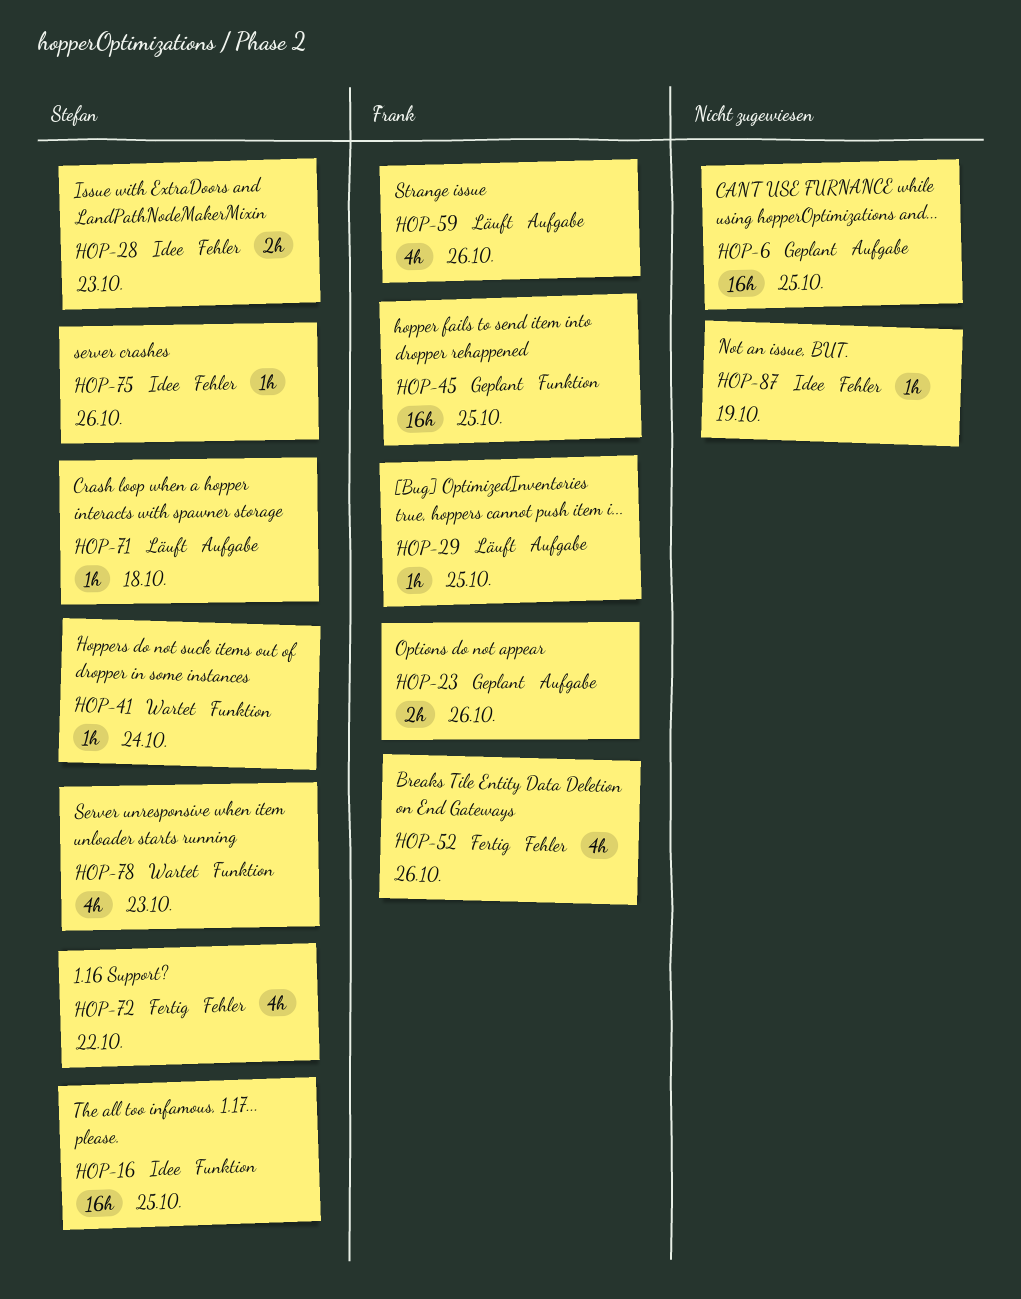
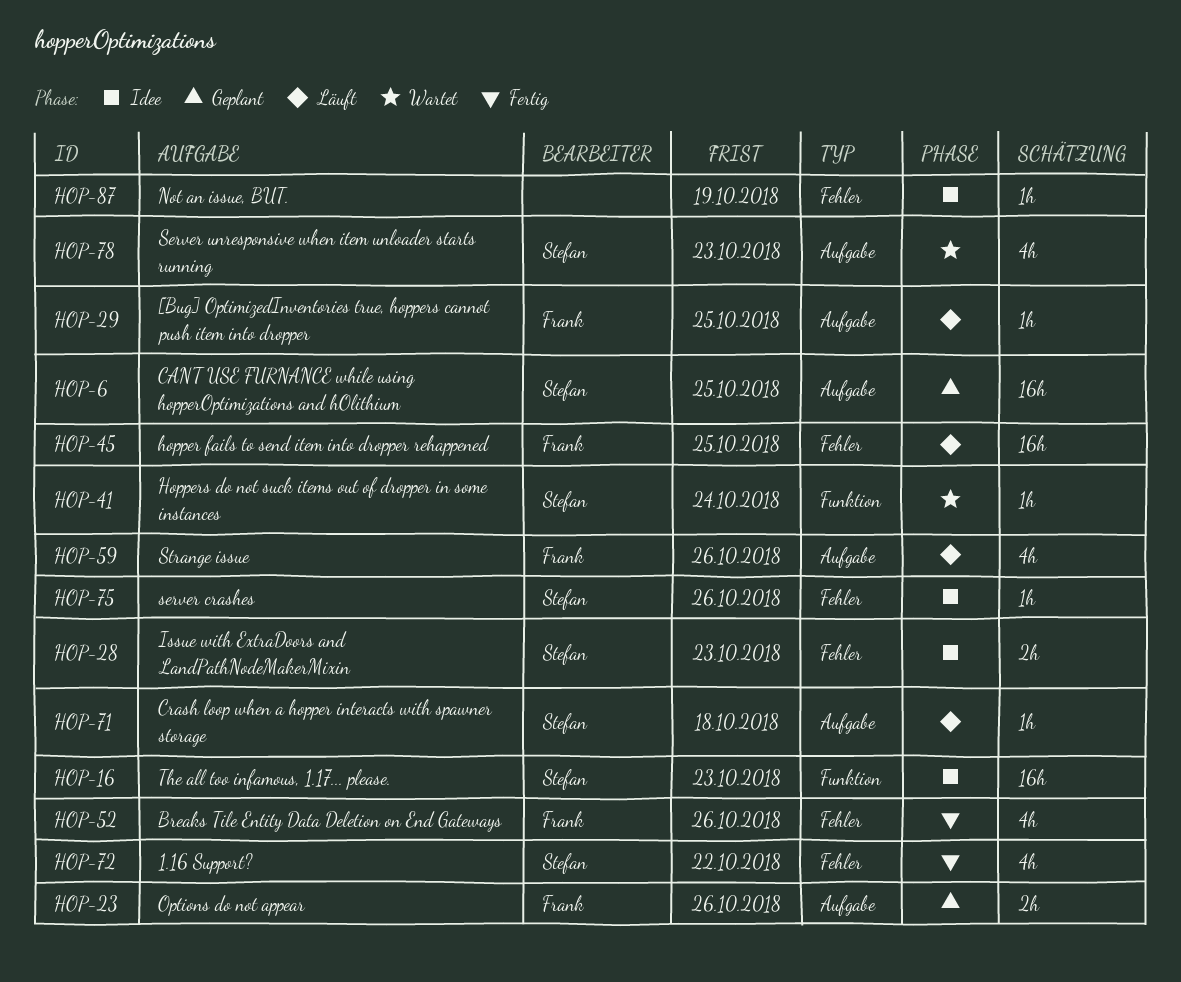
HOP-6, owner: none -> Stefan
HOP-16, due: Oct 25 -> Oct 23
HOP-45, status: Geplant -> Läuft
HOP-45, label: Funktion -> Fehler
HOP-78, label: Funktion -> Aufgabe

